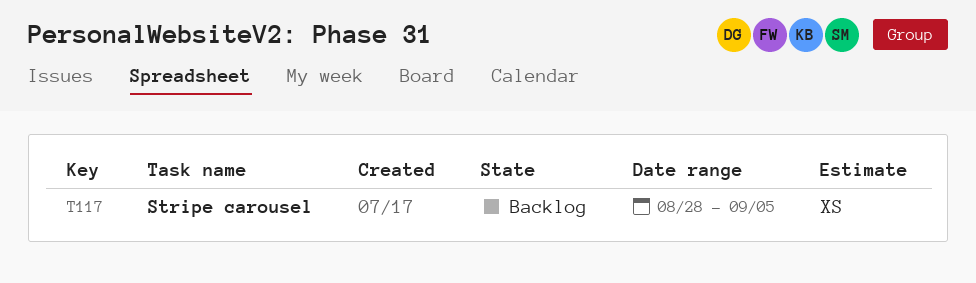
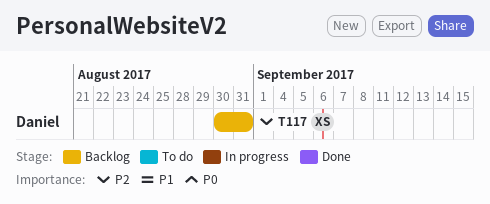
T117, start: Aug 28 -> Aug 30
T117, due: Sep 5 -> Aug 31

